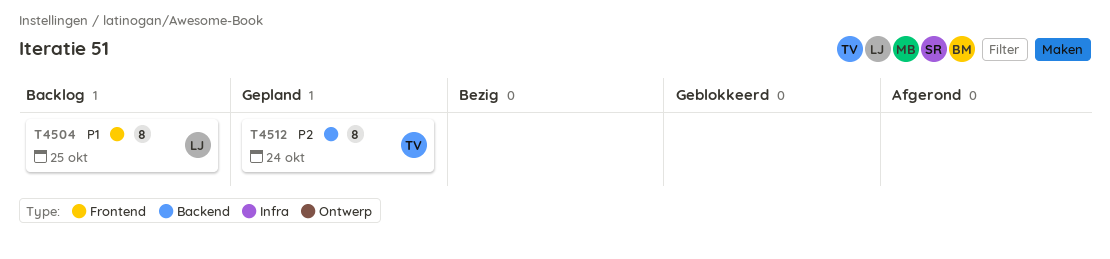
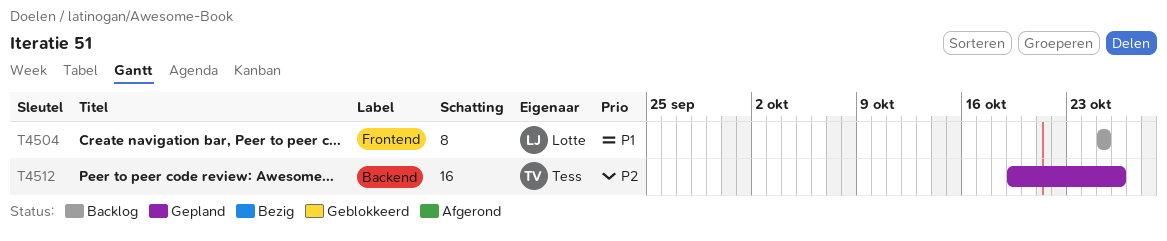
T4512, estimate: 8 -> 16
T4512, due: Oct 24 -> Oct 26

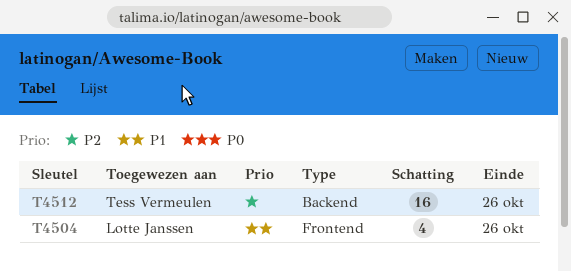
T4504, estimate: 8 -> 4
T4504, due: Oct 25 -> Oct 26

